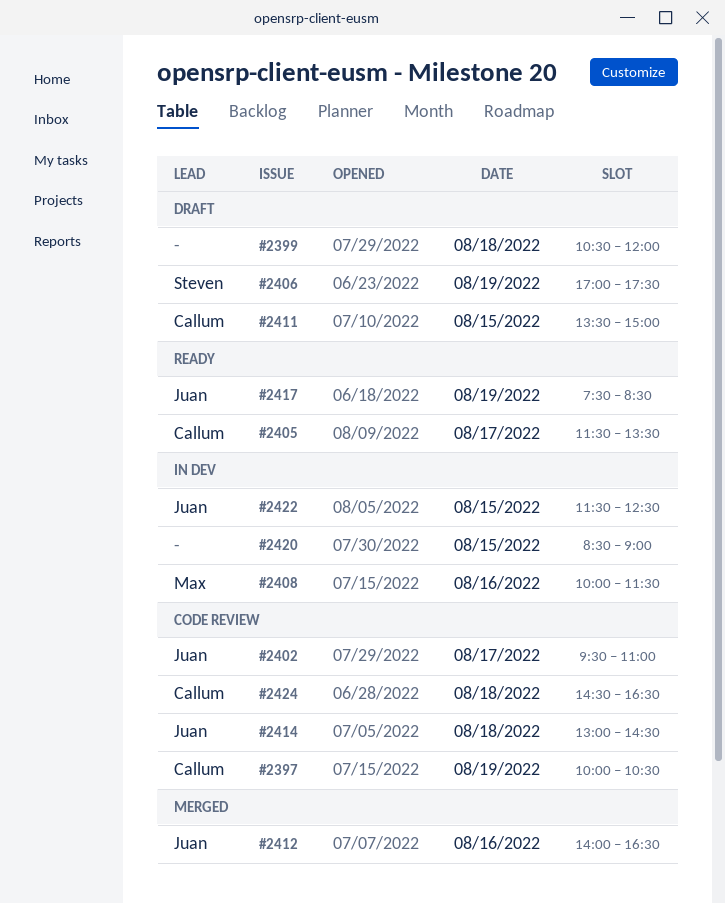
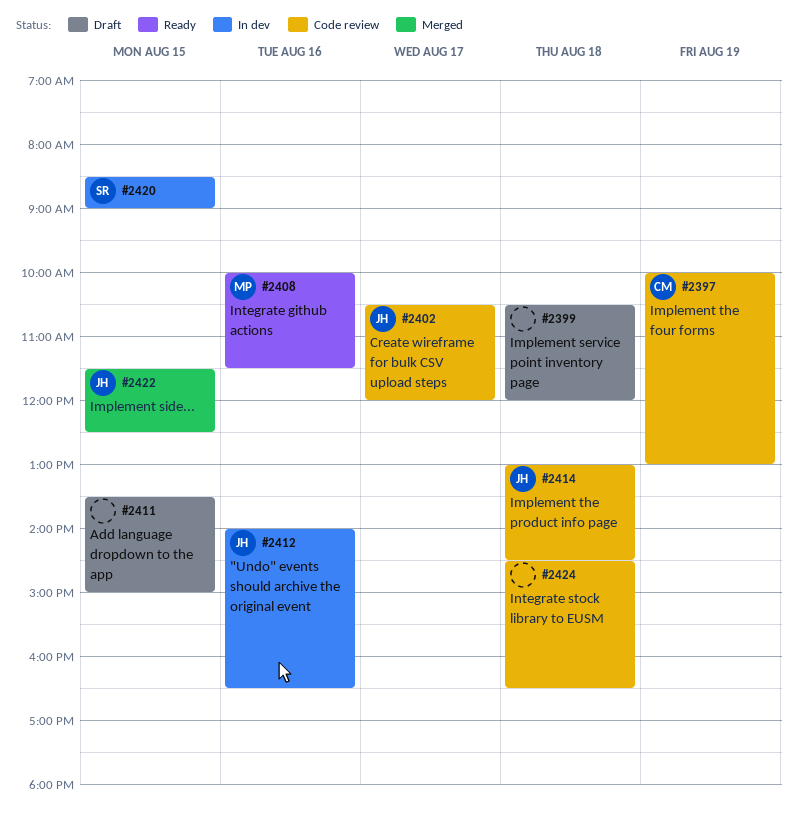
#2397, ends: 10:30 -> 13:00
#2402, begins: 09:30 -> 10:30
#2402, ends: 11:00 -> 12:00
#2405: present -> none
#2406: present -> none
#2408, status: In dev -> Ready
#2411, owner: Callum -> none
#2412, status: Merged -> In dev
#2417: present -> none
#2420, owner: none -> Steven
#2422, status: In dev -> Merged
#2424, owner: Callum -> none

